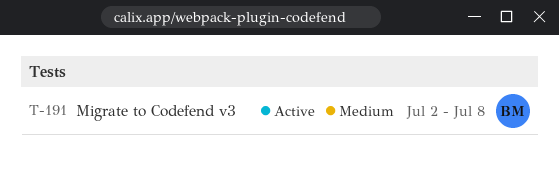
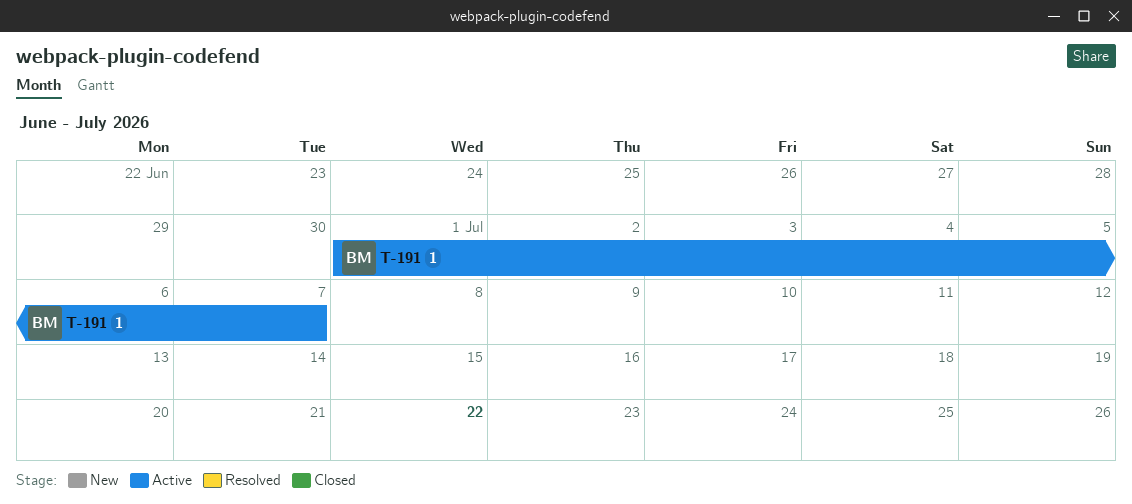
T-191, start: Jul 2 -> Jul 1
T-191, due: Jul 8 -> Jul 7

